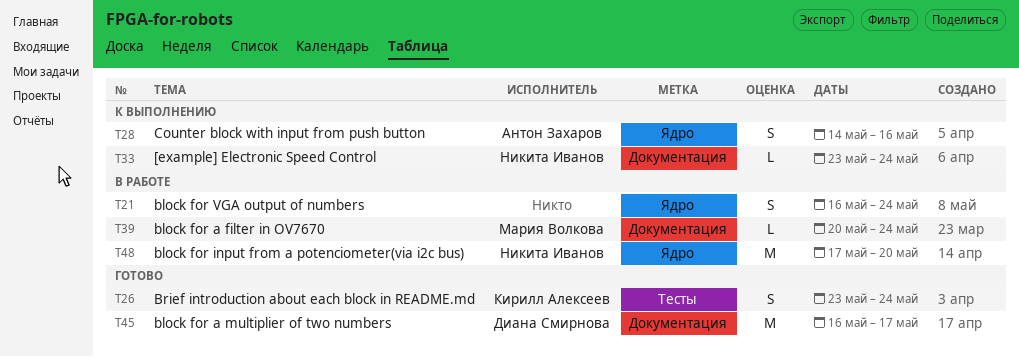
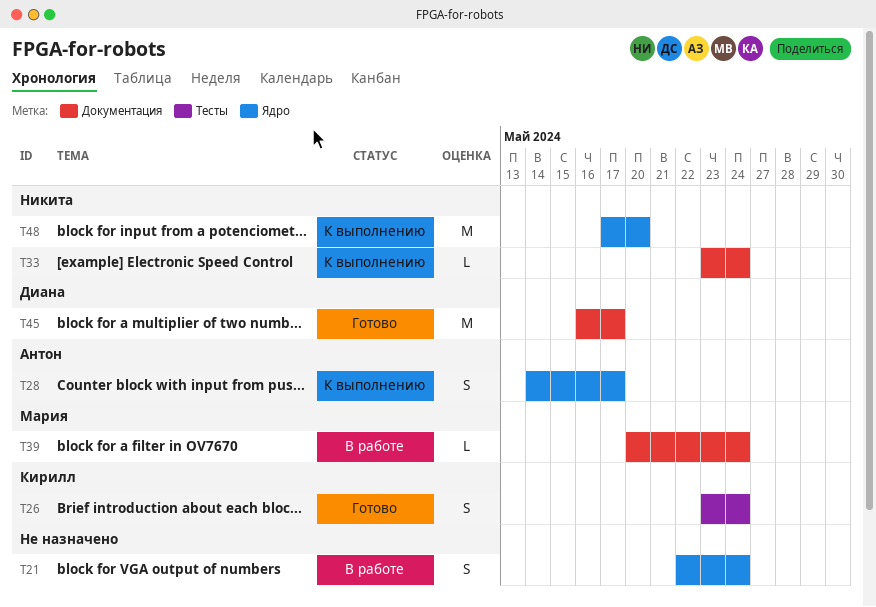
T21, start: May 16 -> May 22
T28, due: May 16 -> May 17
T48, status: В работе -> К выполнению

